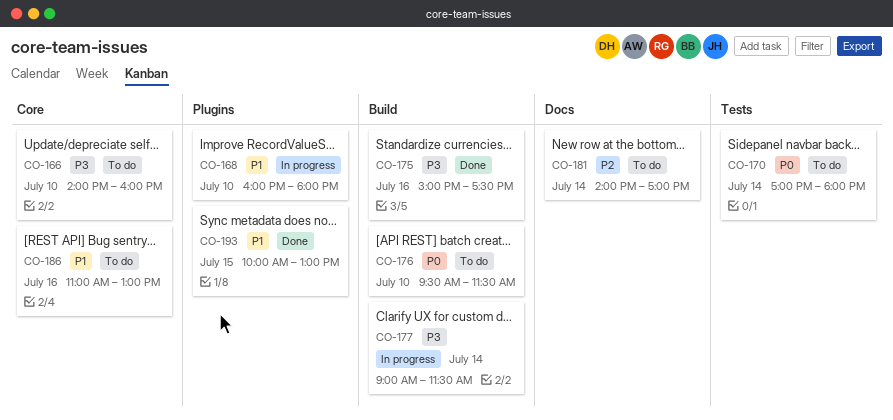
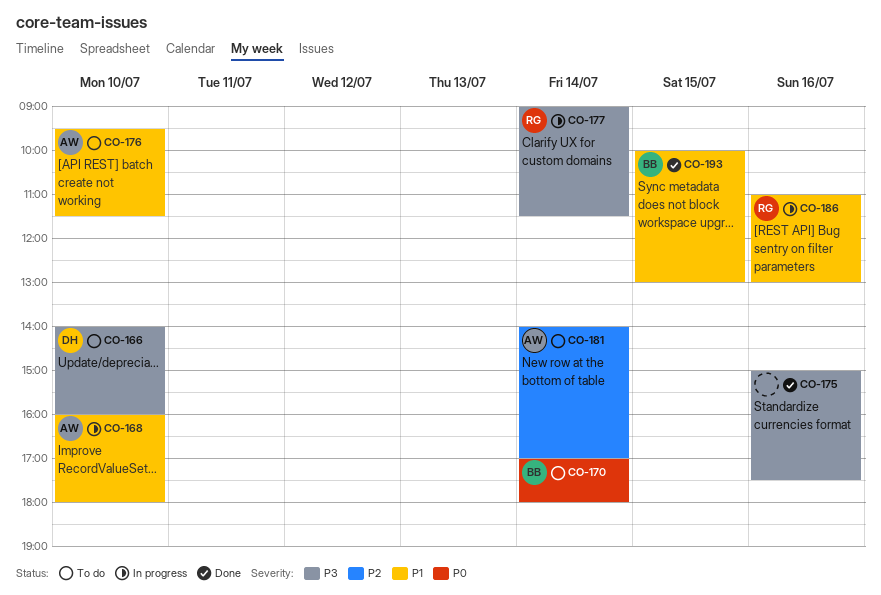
CO-176, priority: P0 -> P1
CO-186, status: To do -> In progress

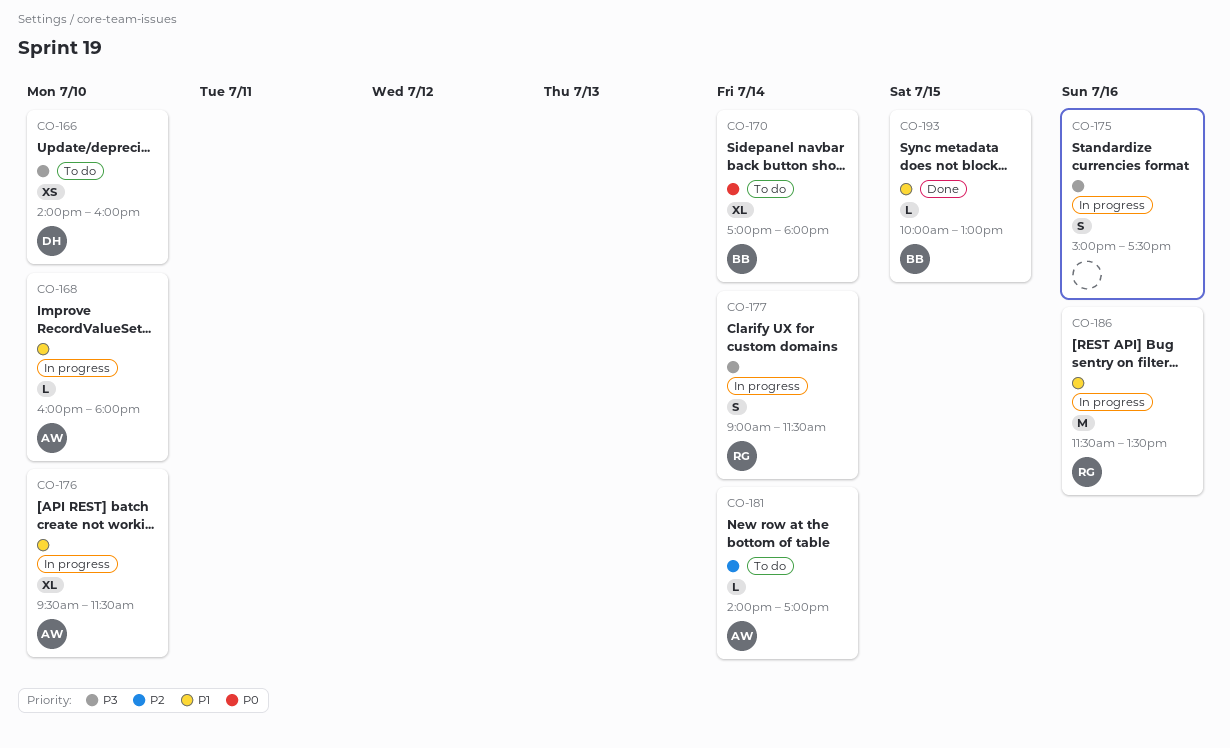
CO-175, status: Done -> In progress
CO-176, status: To do -> In progress
CO-186, begins: 11:00 -> 11:30
CO-186, ends: 13:00 -> 13:30

